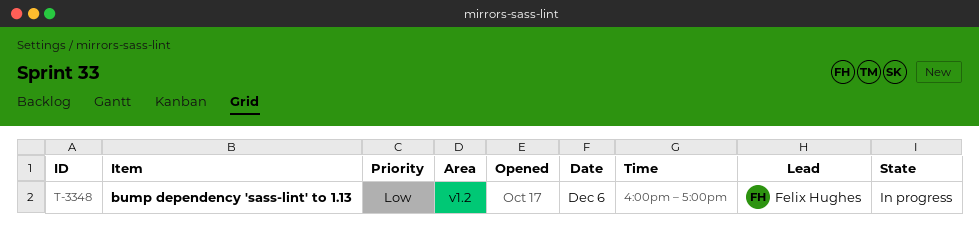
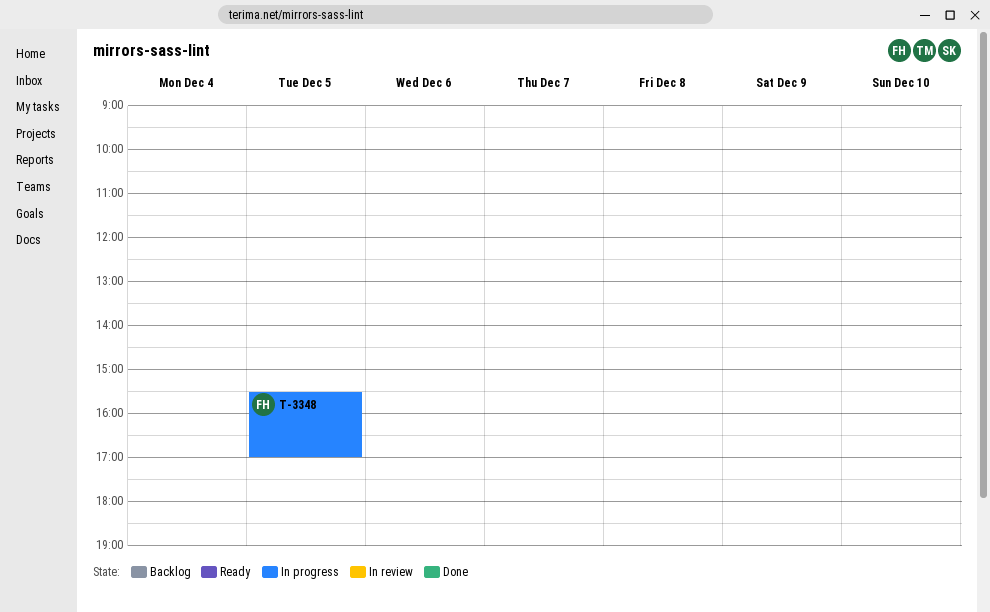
T-3348, day: Dec 6 -> Dec 5
T-3348, begins: 16:00 -> 15:30

